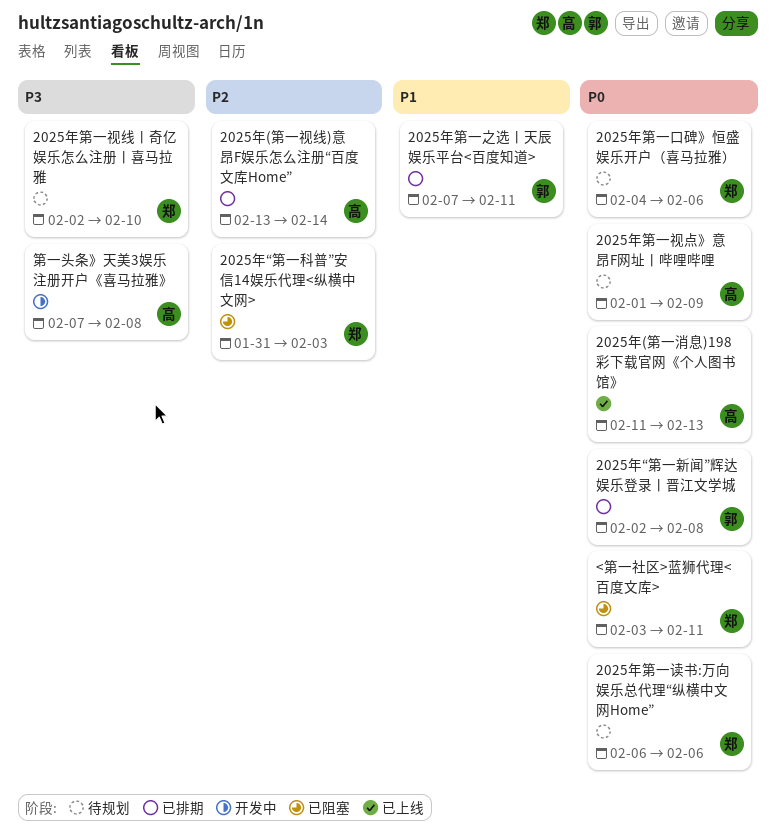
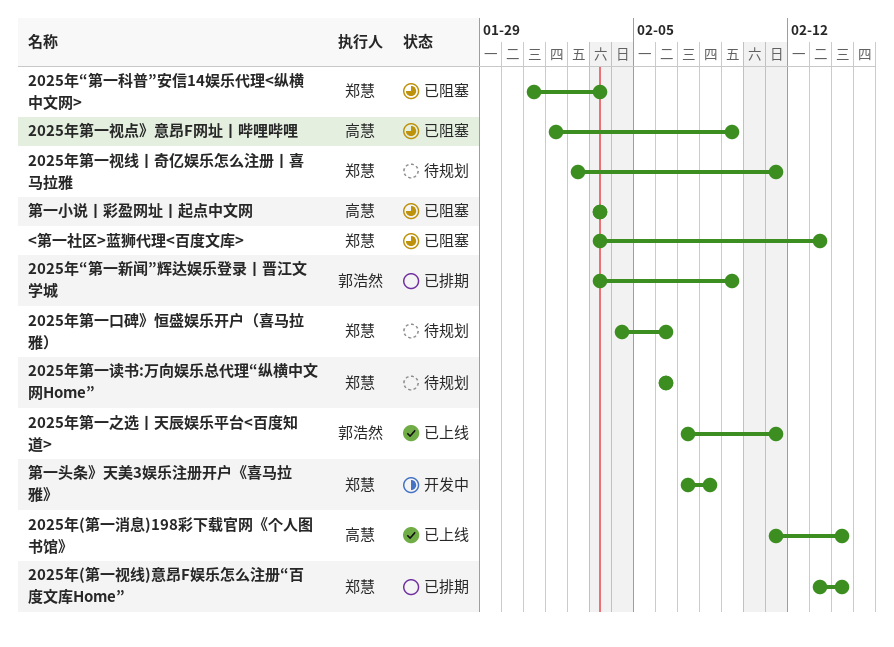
2025年(第一消息)198彩下载官网《个人图书馆》, due: Feb 13 -> Feb 14
2025年(第一视线)意昂F娱乐怎么注册“百度文库Home”, owner: 高慧 -> 郑慧
2025年“第一新闻”辉达娱乐登录丨晋江文学城, start: Feb 2 -> Feb 3
2025年“第一新闻”辉达娱乐登录丨晋江文学城, due: Feb 8 -> Feb 9
2025年第一之选丨天辰娱乐平台<百度知道>, status: 已排期 -> 已上线
2025年第一视点》意昂F网址丨哔哩哔哩, status: 待规划 -> 已阻塞
2025年第一视线丨奇亿娱乐怎么注册丨喜马拉雅, due: Feb 10 -> Feb 11
<第一社区>蓝狮代理<百度文库>, due: Feb 11 -> Feb 13
第一头条》天美3娱乐注册开户《喜马拉雅》, owner: 高慧 -> 郑慧
第一小说丨彩盈网址丨起点中文网: none -> present

